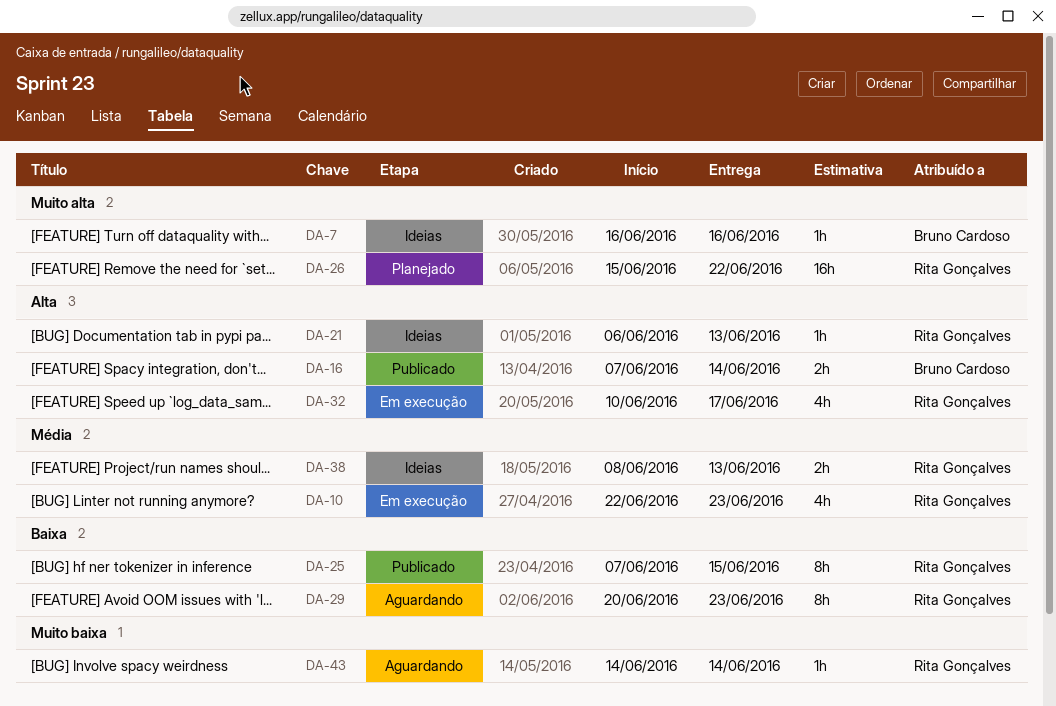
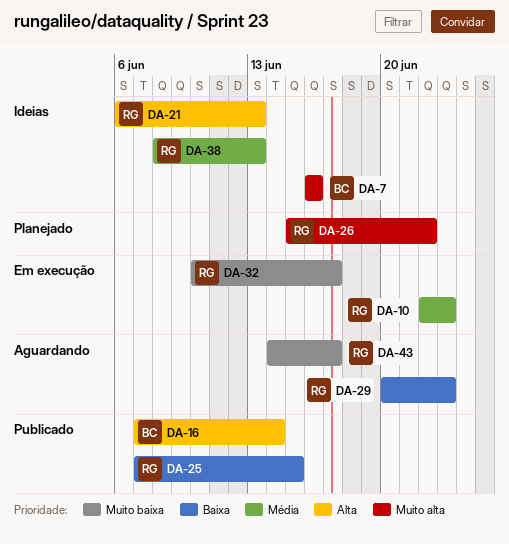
DA-32, priority: Alta -> Muito baixa
DA-43, due: Jun 14 -> Jun 17

